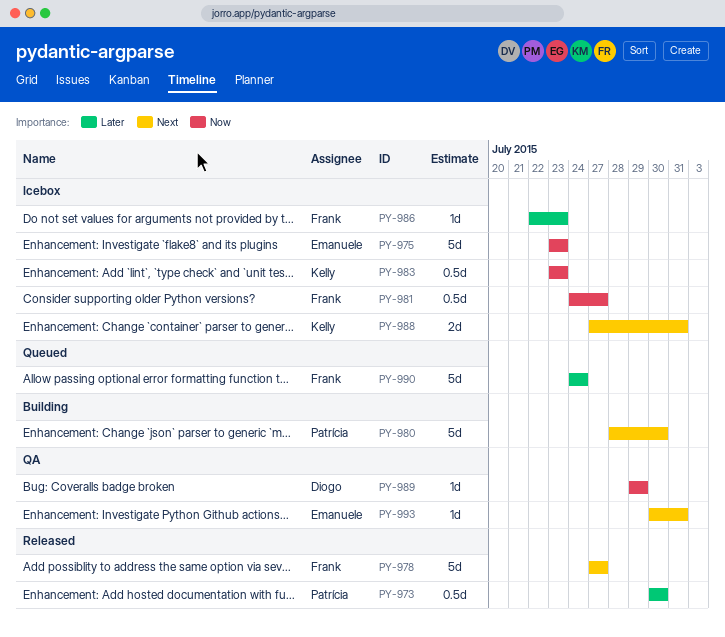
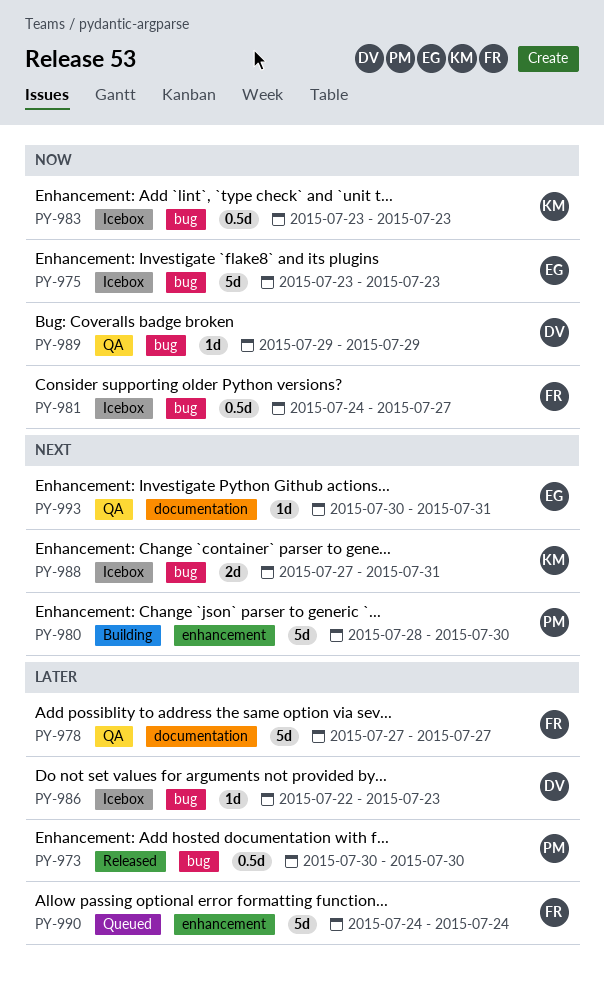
PY-978, status: Released -> QA
PY-978, priority: Next -> Later
PY-986, owner: Frank -> Diogo

